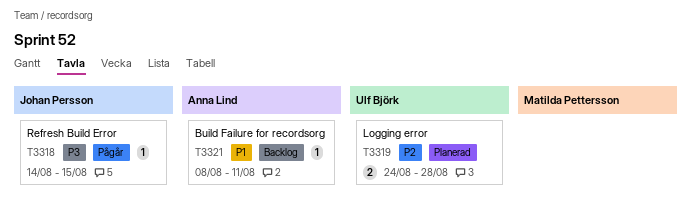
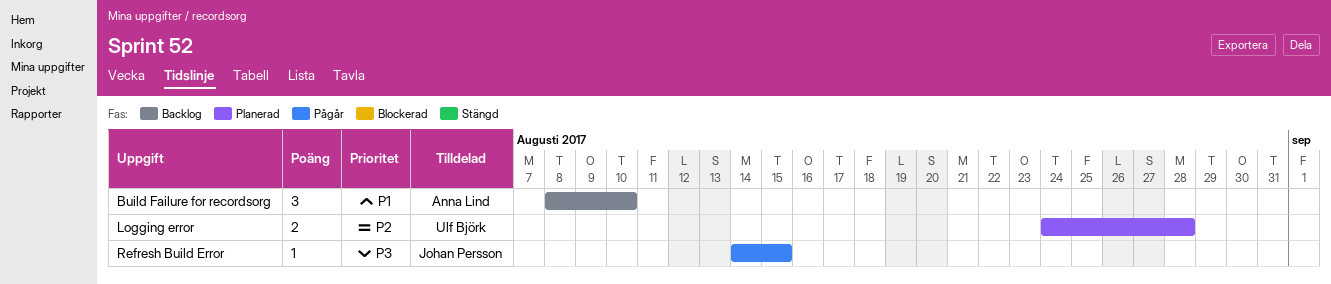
Build Failure for recordsorg, estimate: 1 -> 3
Build Failure for recordsorg, due: Aug 11 -> Aug 10

